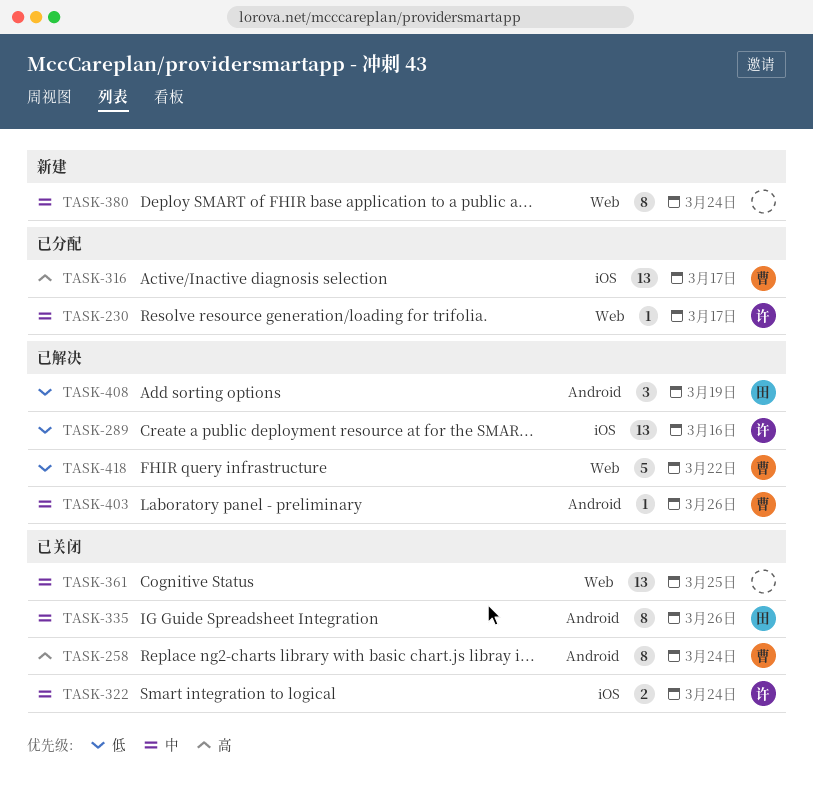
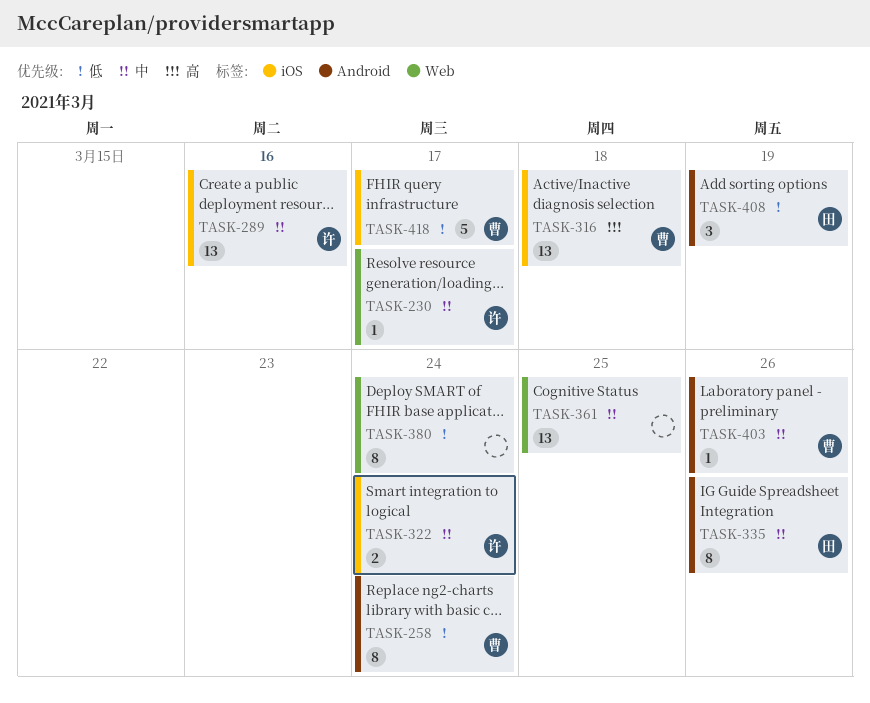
TASK-258, priority: 高 -> 低
TASK-289, priority: 低 -> 中
TASK-316, due: Mar 17 -> Mar 18
TASK-380, priority: 中 -> 低
TASK-418, label: Web -> iOS
TASK-418, due: Mar 22 -> Mar 17

